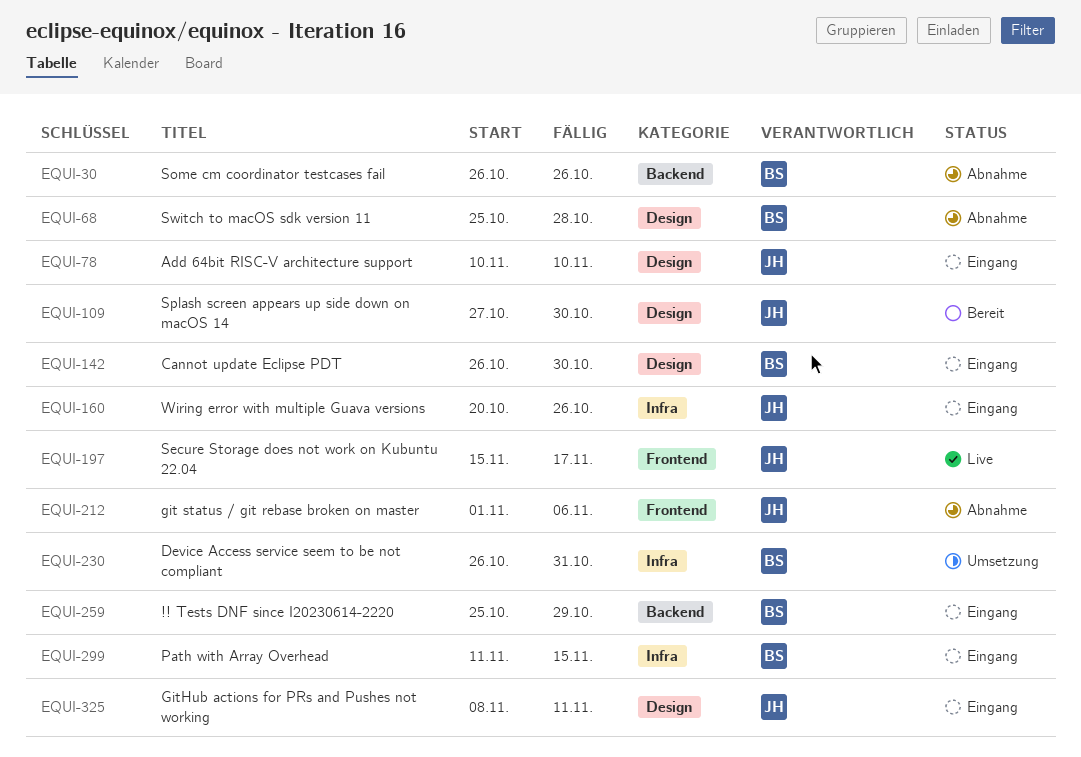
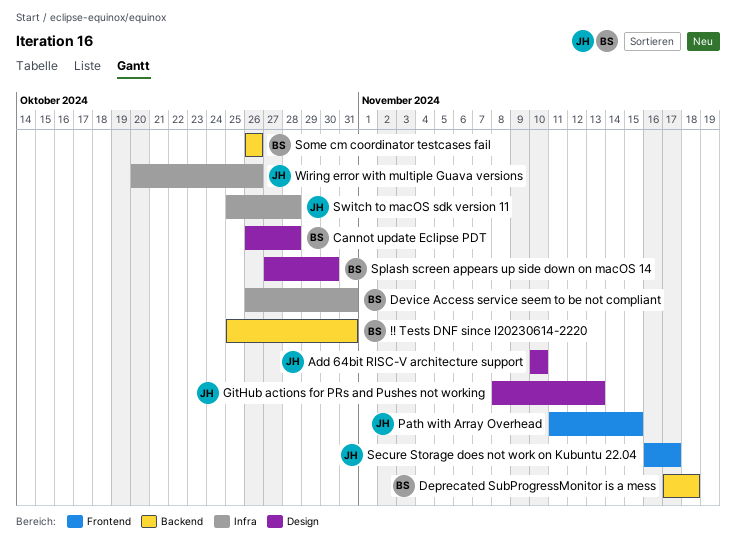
!! Tests DNF since I20230614-2220, due: Oct 29 -> Oct 31
Cannot update Eclipse PDT, due: Oct 30 -> Oct 28
Deprecated SubProgressMonitor is a mess: none -> present
git status / git rebase broken on master: present -> none
GitHub actions for PRs and Pushes not working, due: Nov 11 -> Nov 13
Path with Array Overhead, owner: BS -> JH
Path with Array Overhead, label: Infra -> Frontend
Secure Storage does not work on Kubuntu 22.04, start: Nov 15 -> Nov 16
Splash screen appears up side down on macOS 14, owner: JH -> BS
Switch to macOS sdk version 11, owner: BS -> JH
Switch to macOS sdk version 11, label: Design -> Infra

